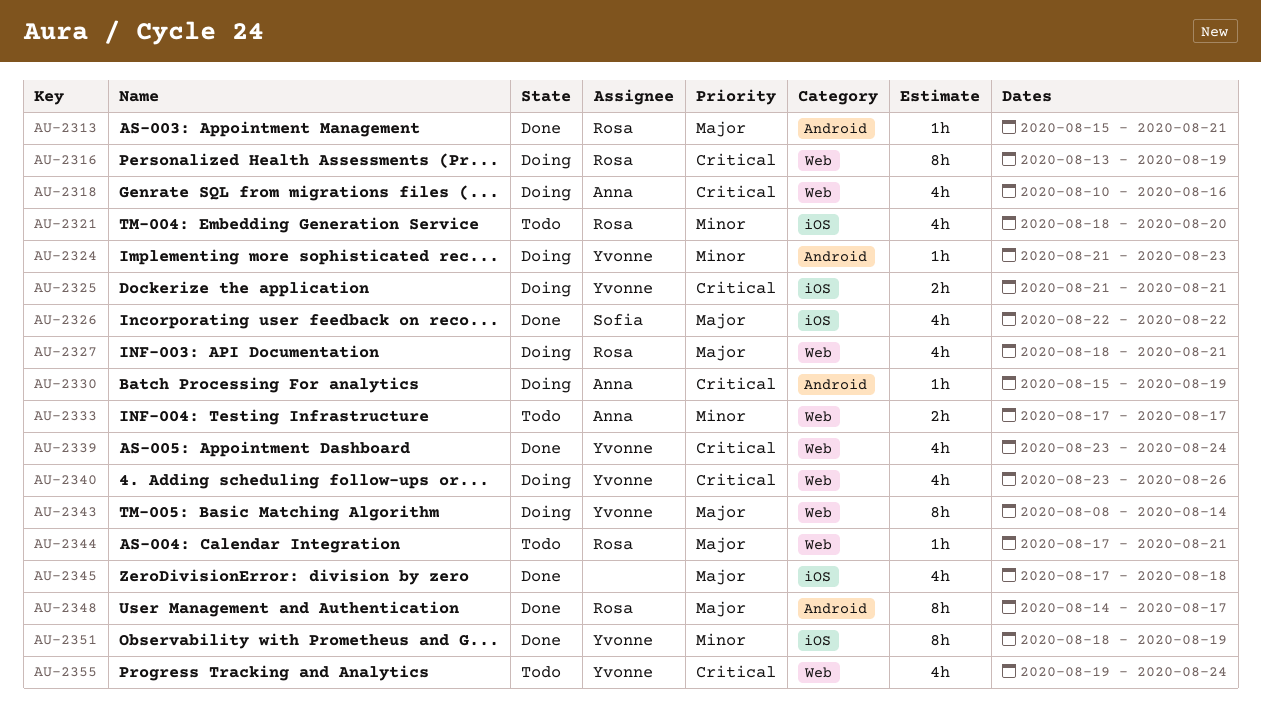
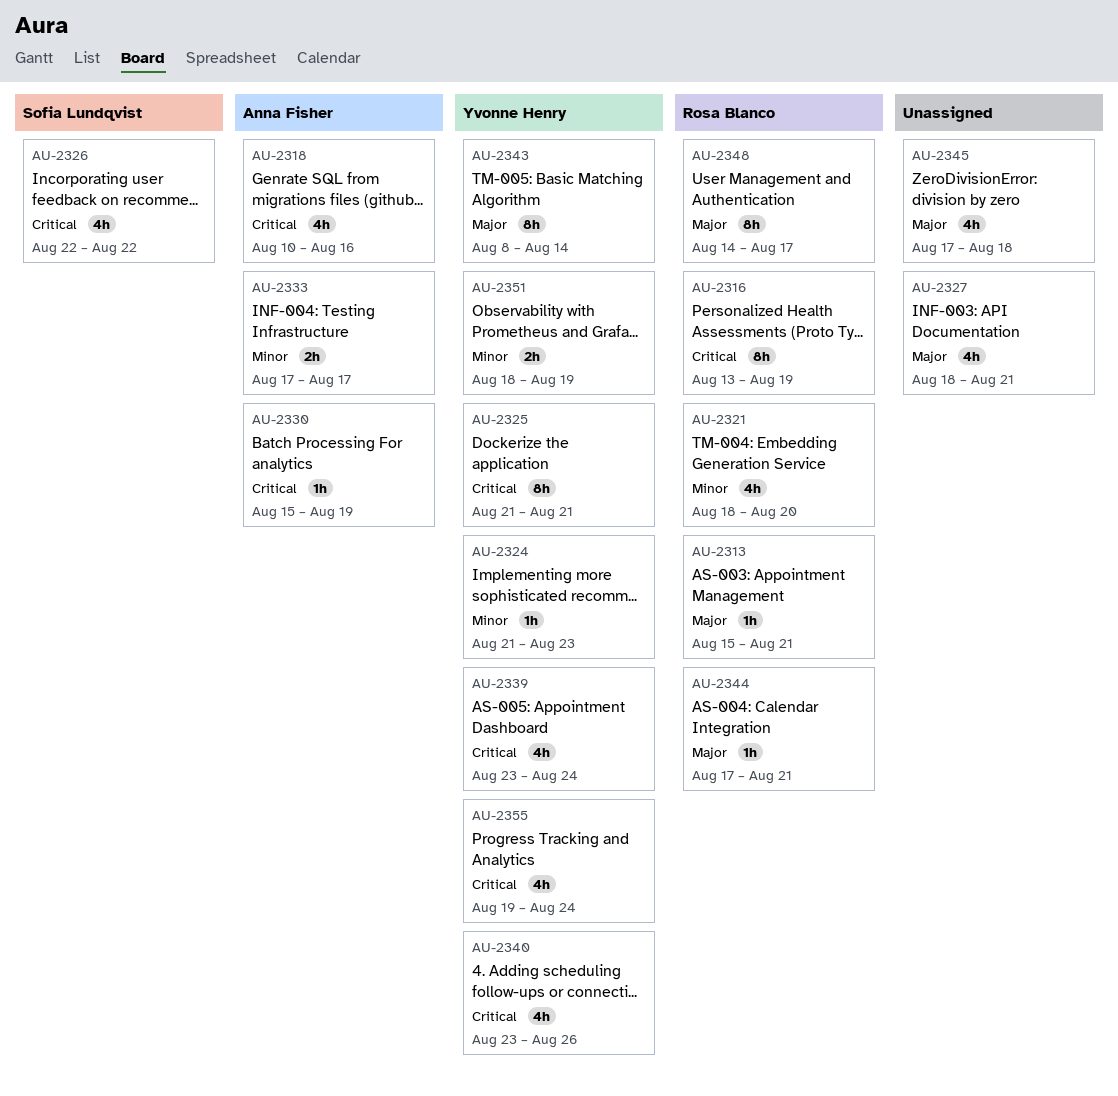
AU-2325, estimate: 2h -> 8h
AU-2326, priority: Major -> Critical
AU-2327, owner: Rosa Blanco -> none
AU-2351, estimate: 8h -> 2h

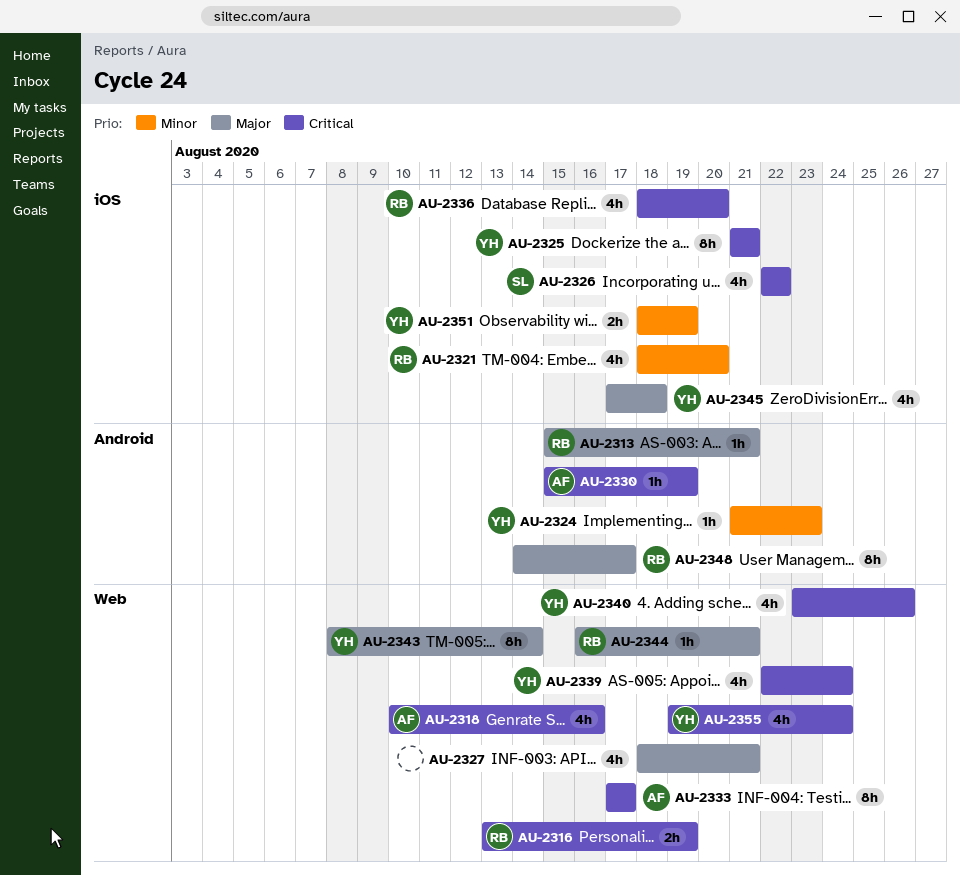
AU-2316, estimate: 8h -> 2h
AU-2333, priority: Minor -> Critical
AU-2333, estimate: 2h -> 8h
AU-2336: none -> present
AU-2339, start: Aug 23 -> Aug 22
AU-2344, start: Aug 17 -> Aug 16
AU-2345, owner: none -> Yvonne Henry

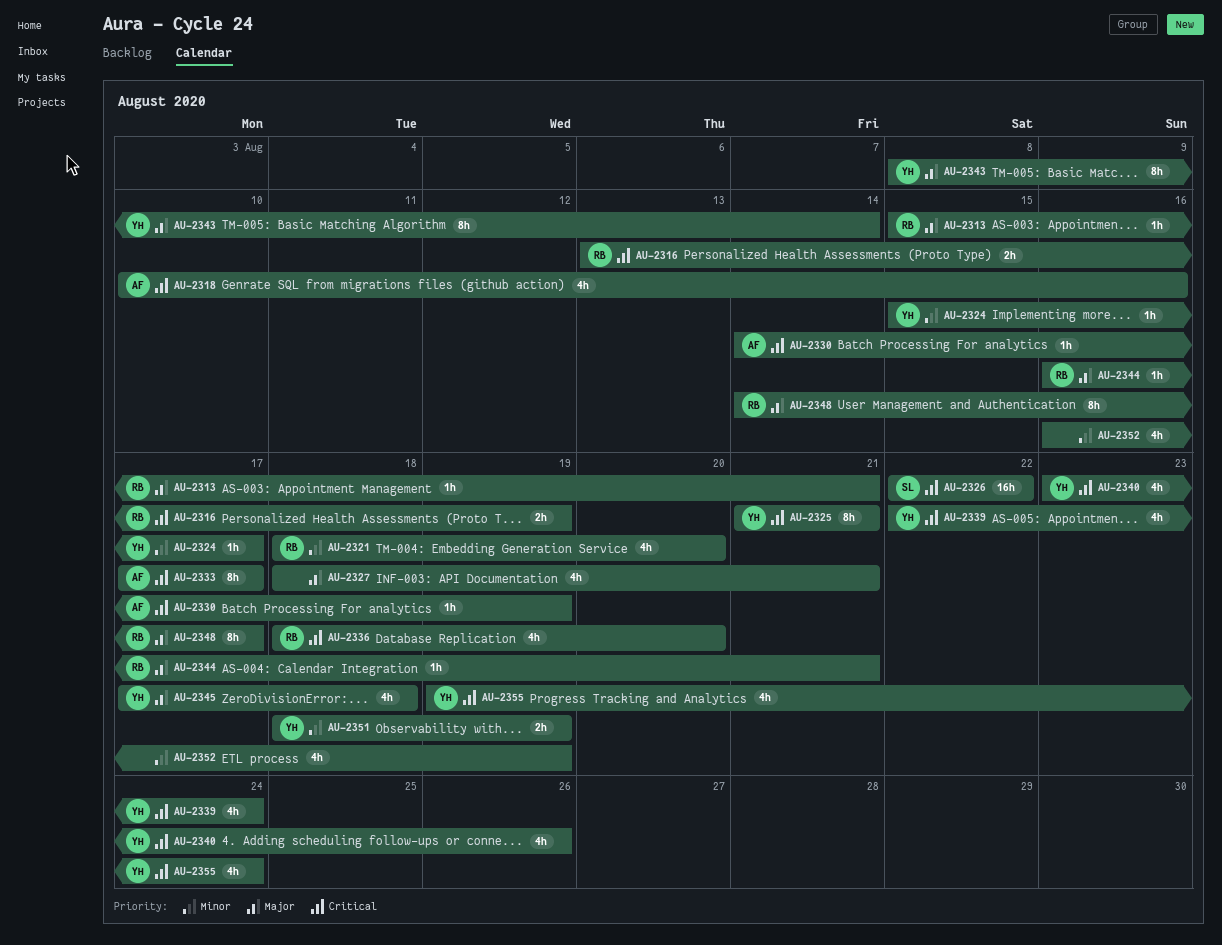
AU-2324, start: Aug 21 -> Aug 15
AU-2324, due: Aug 23 -> Aug 17
AU-2326, estimate: 4h -> 16h
AU-2330, start: Aug 15 -> Aug 14
AU-2352: none -> present

